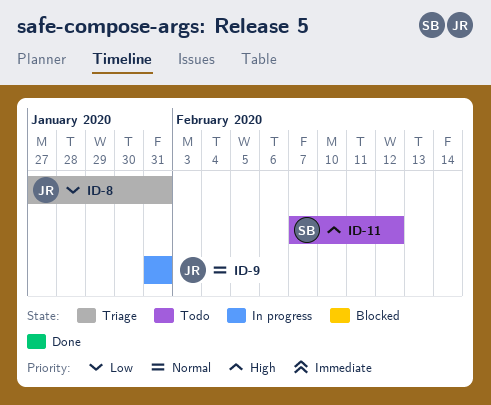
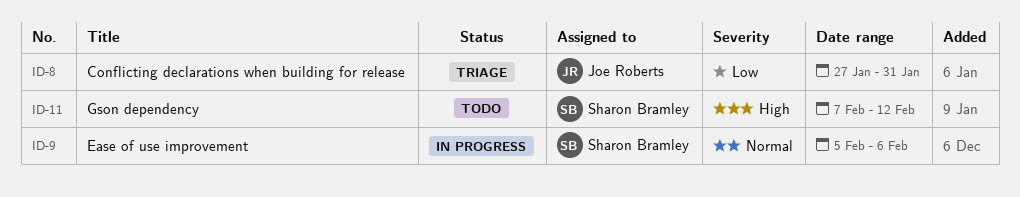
ID-9, owner: Joe Roberts -> Sharon Bramley
ID-9, start: Jan 31 -> Feb 5
ID-9, due: Jan 31 -> Feb 6

